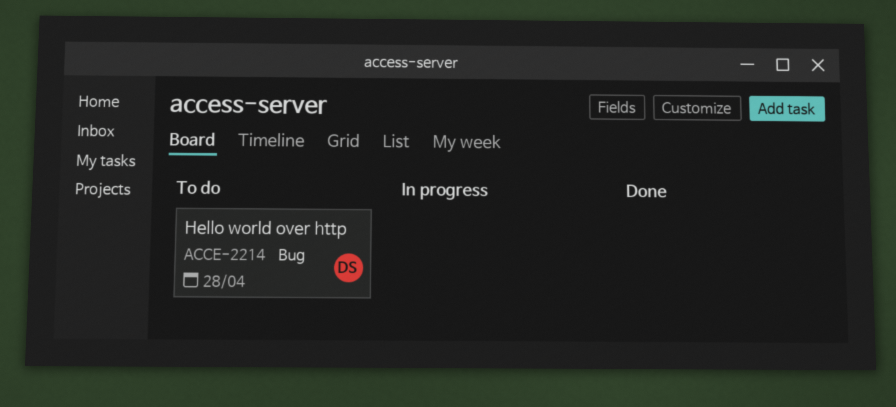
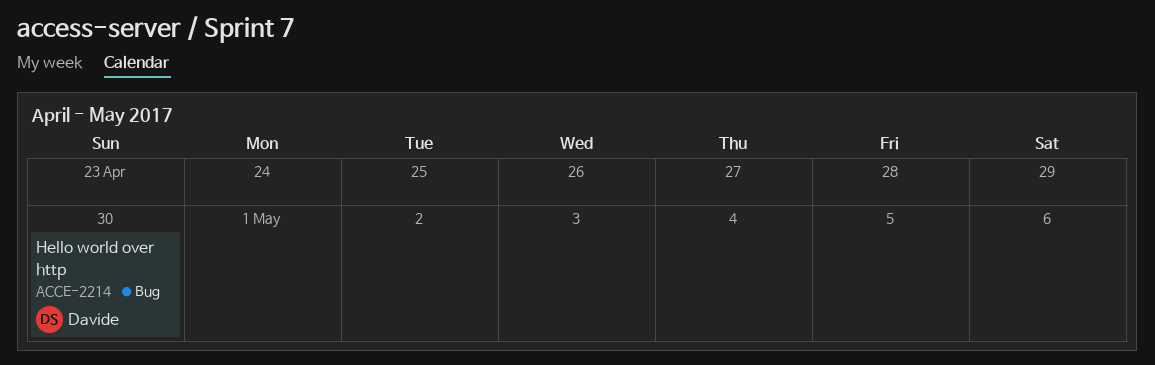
ACCE-2214, due: Apr 28 -> Apr 30

